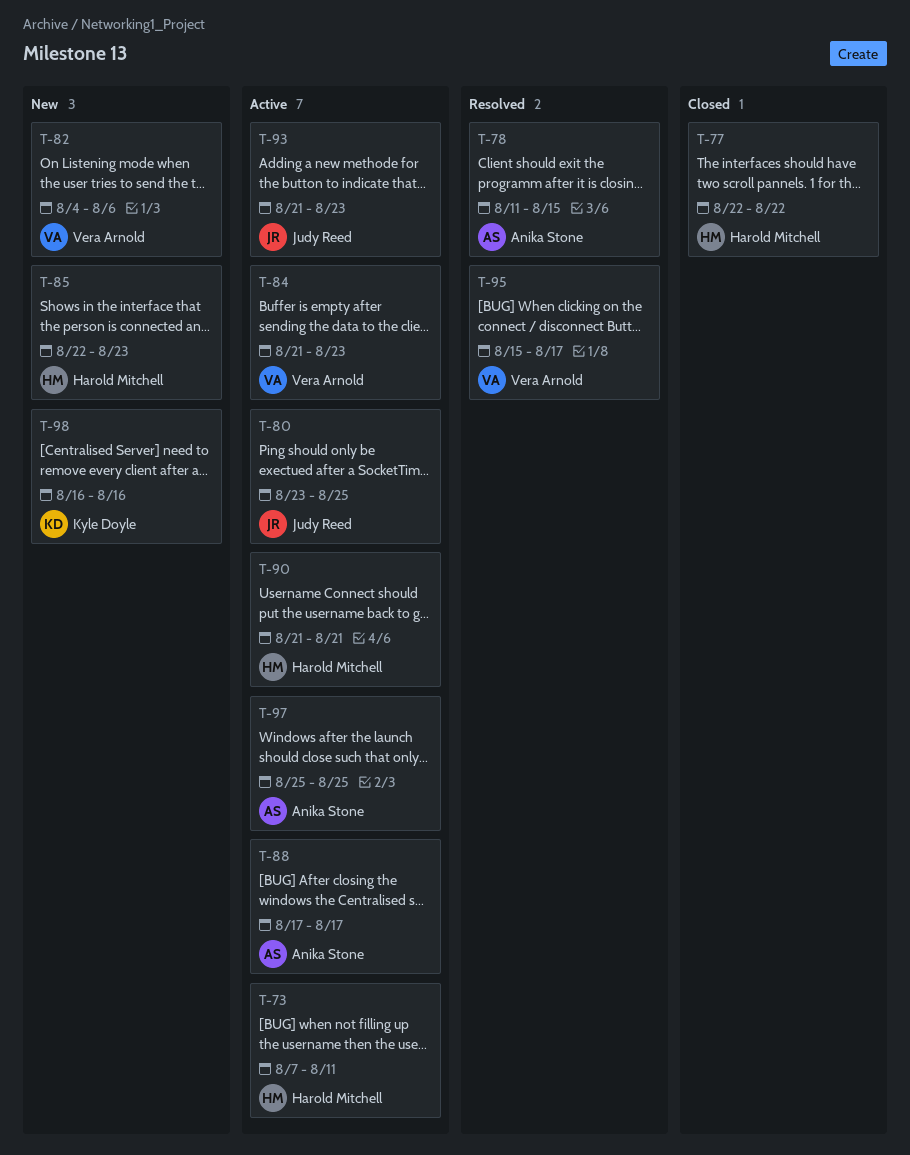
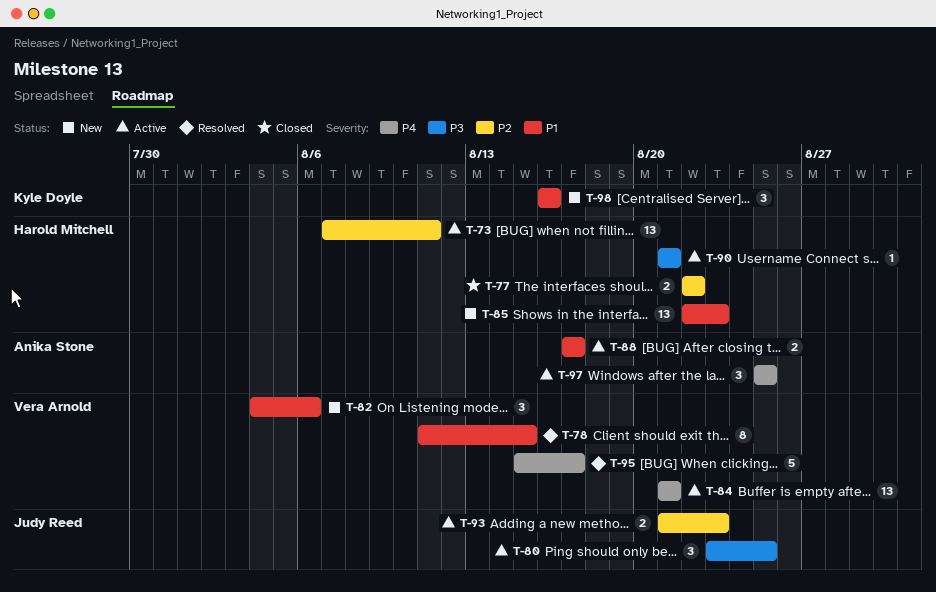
T-78, owner: Anika Stone -> Vera Arnold
T-84, due: Aug 23 -> Aug 21

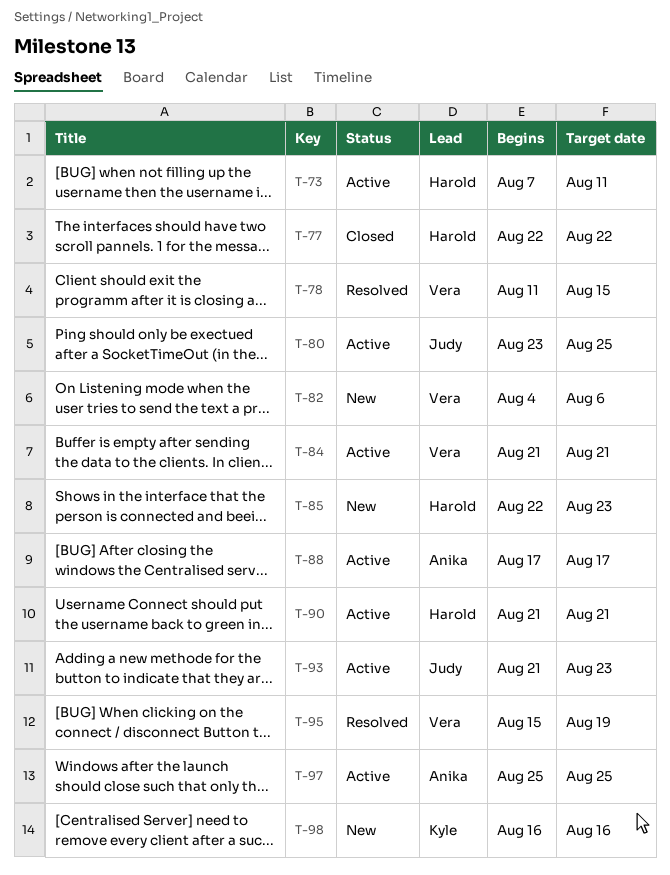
T-95, due: Aug 17 -> Aug 19

